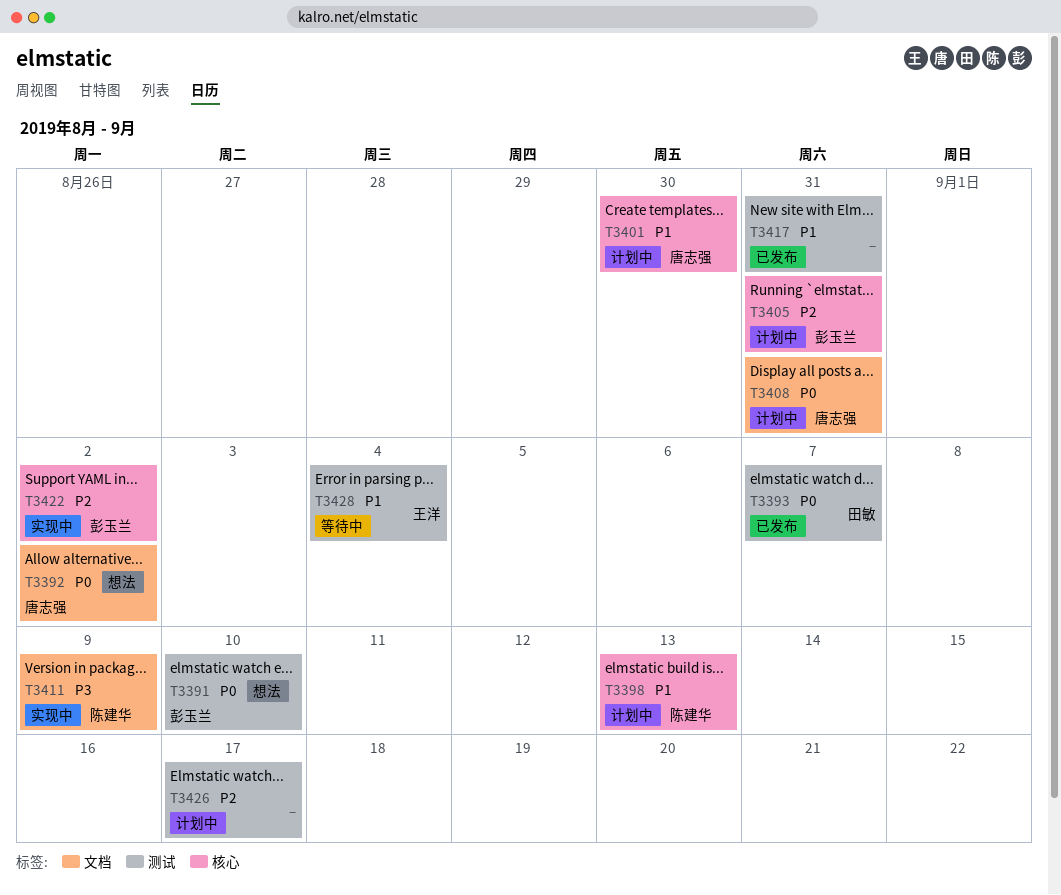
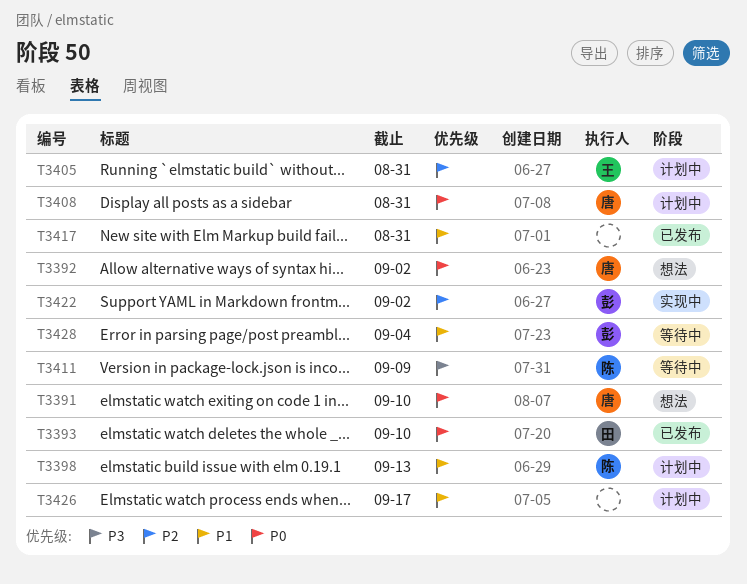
T3391, owner: 彭玉兰 -> 唐志强
T3393, due: Sep 7 -> Sep 10
T3401: present -> none
T3405, owner: 彭玉兰 -> 王洋
T3411, status: 实现中 -> 等待中
T3426, priority: P2 -> P1
T3428, owner: 王洋 -> 彭玉兰

